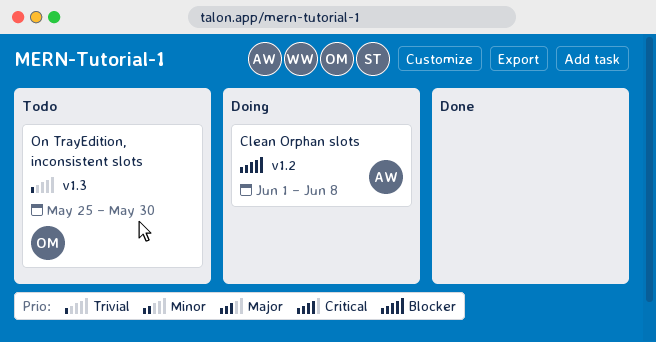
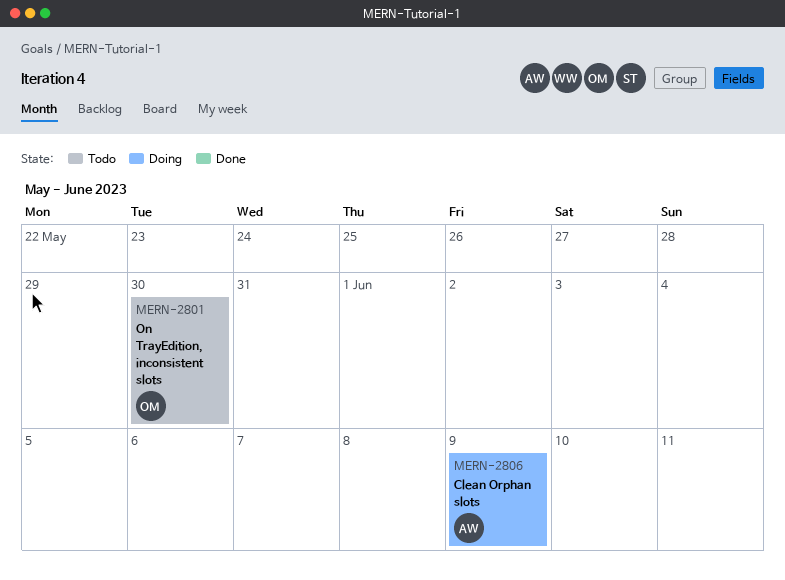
Clean Orphan slots, due: Jun 8 -> Jun 9

